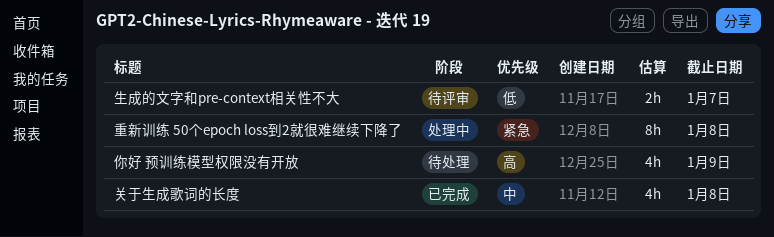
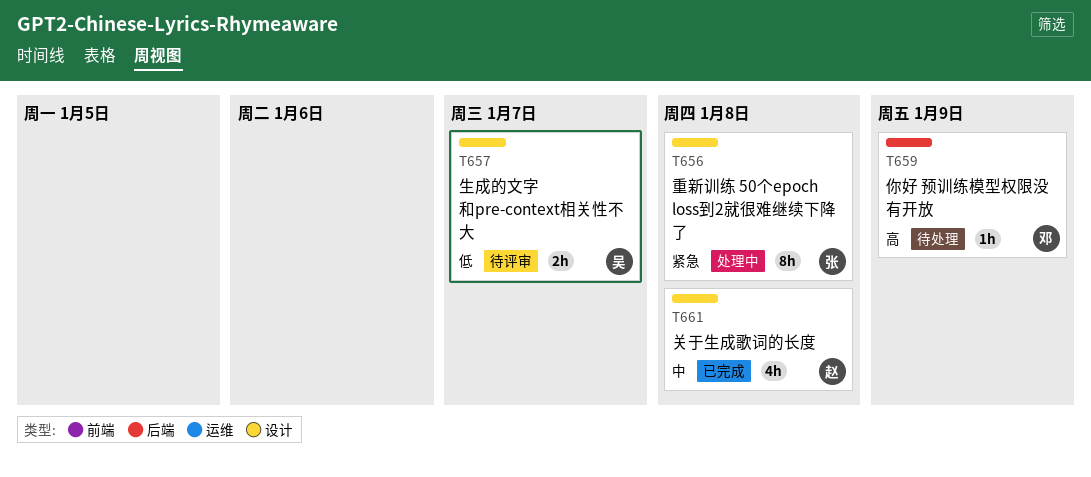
你好 预训练模型权限没有开放, estimate: 4h -> 1h

